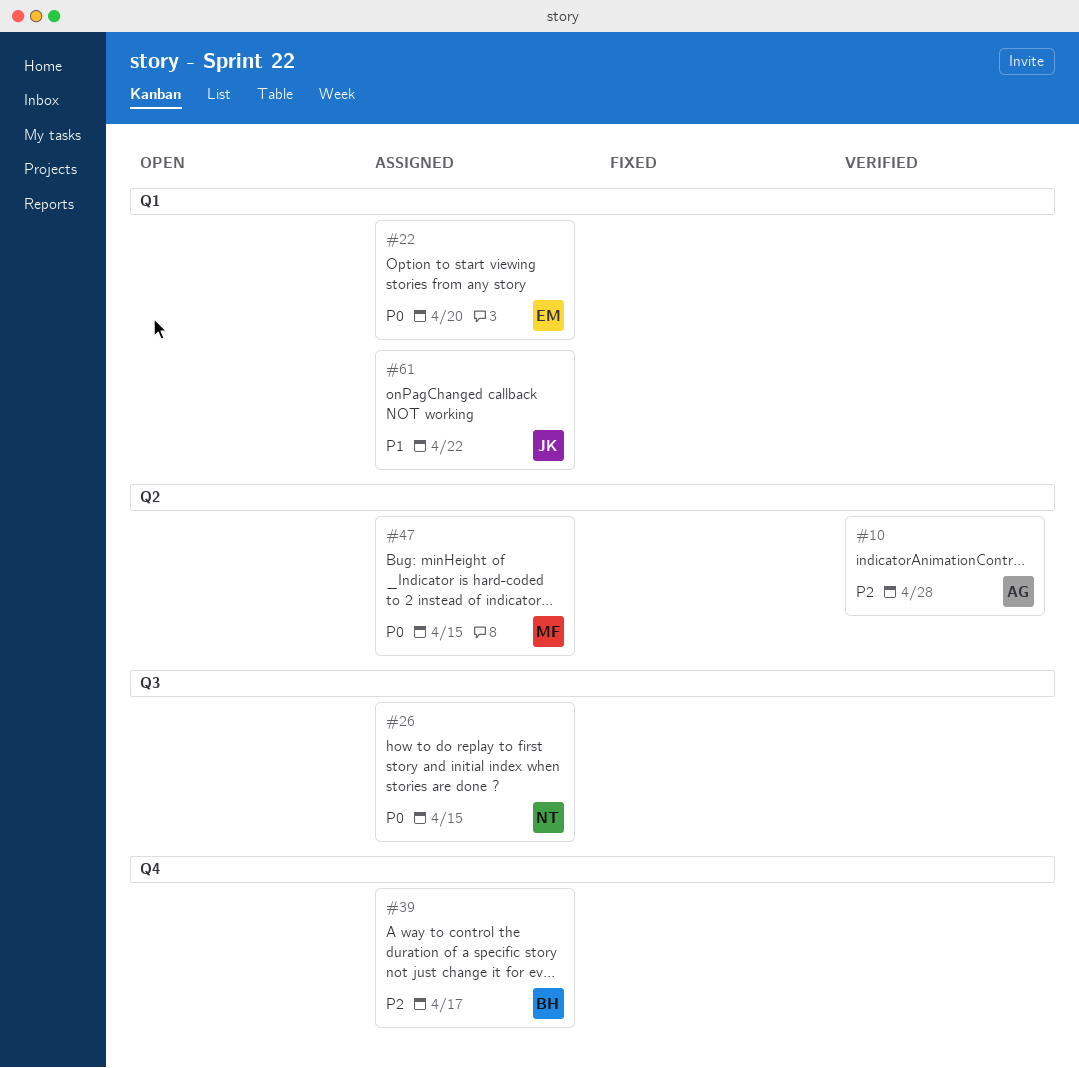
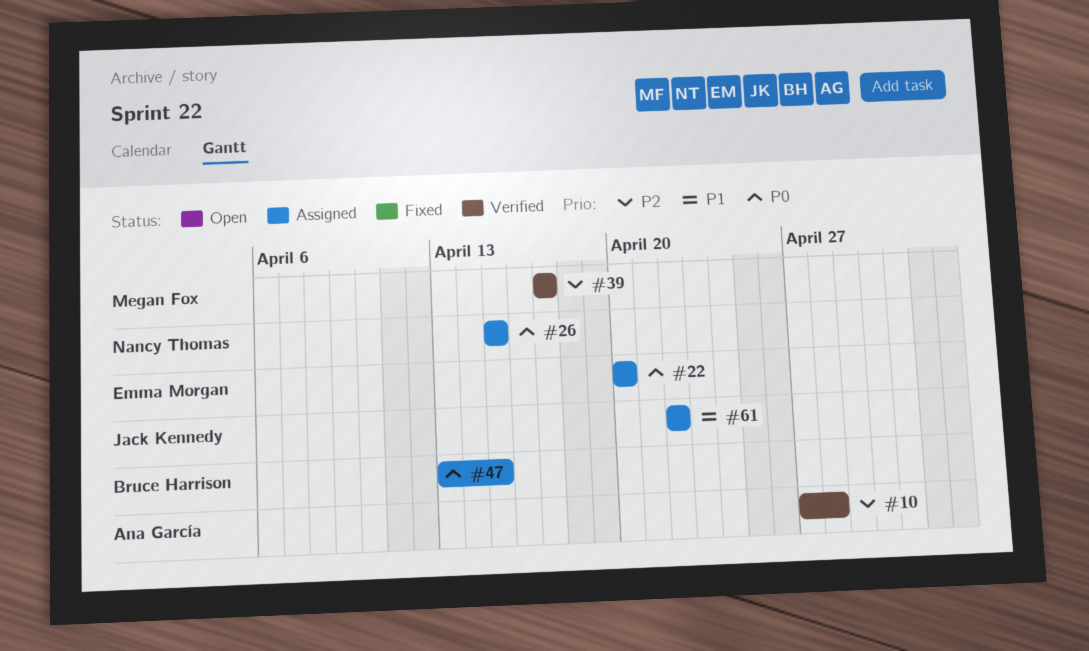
#39, status: Assigned -> Verified
#39, owner: Bruce Harrison -> Megan Fox
#47, owner: Megan Fox -> Bruce Harrison

